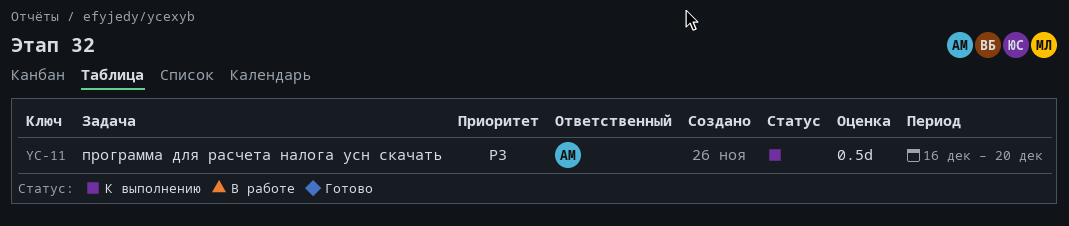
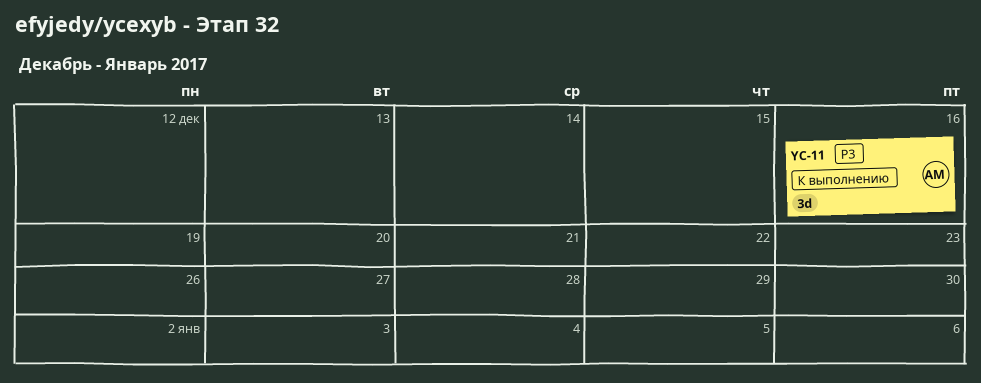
YC-11, estimate: 0.5d -> 3d
YC-11, due: Dec 20 -> Dec 16

